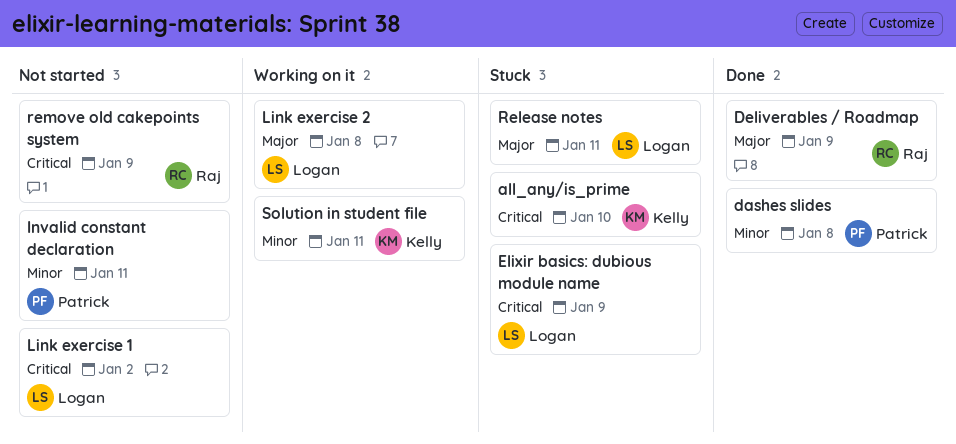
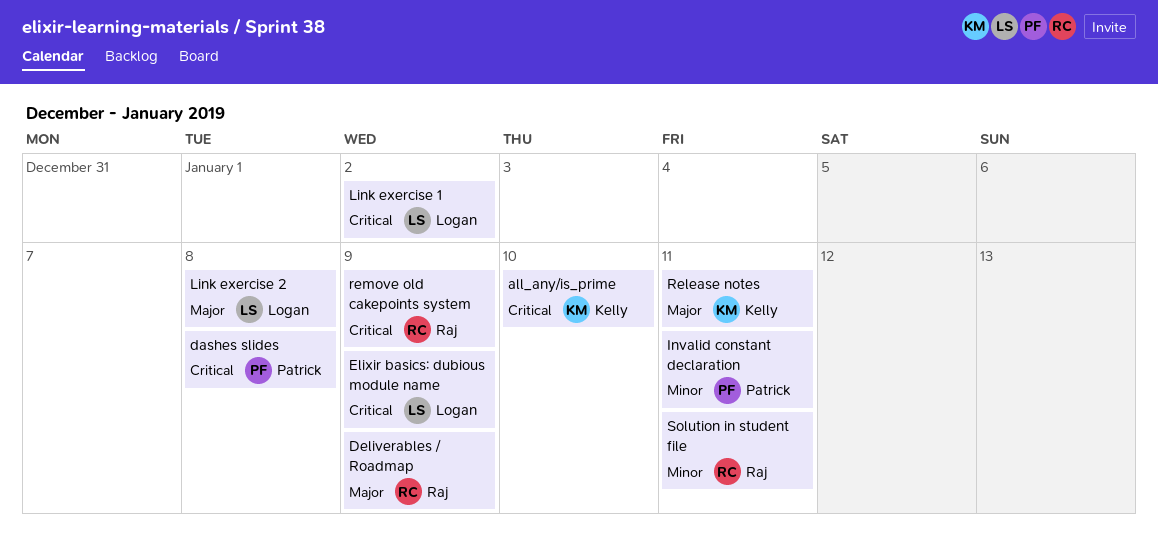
dashes slides, priority: Minor -> Critical
Release notes, owner: Logan -> Kelly
Solution in student file, owner: Kelly -> Raj

